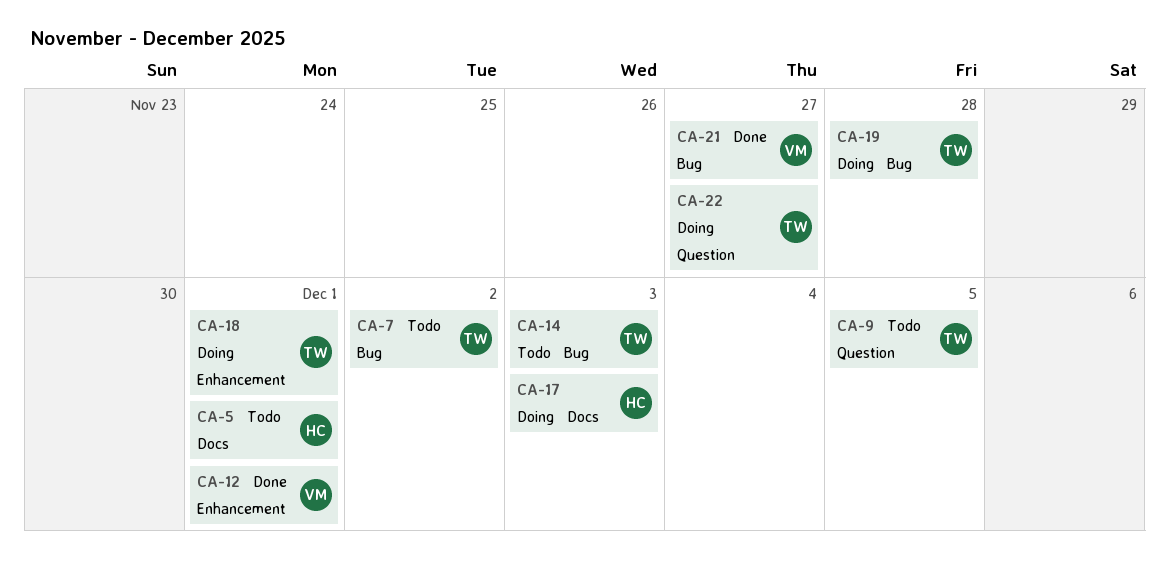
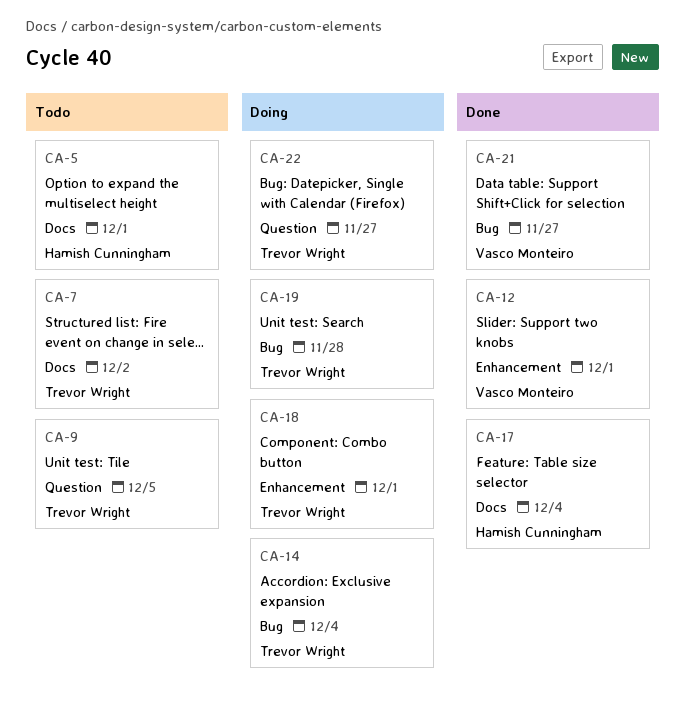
CA-7, label: Bug -> Docs
CA-14, status: Todo -> Doing
CA-14, due: Dec 3 -> Dec 4
CA-17, status: Doing -> Done
CA-17, due: Dec 3 -> Dec 4

